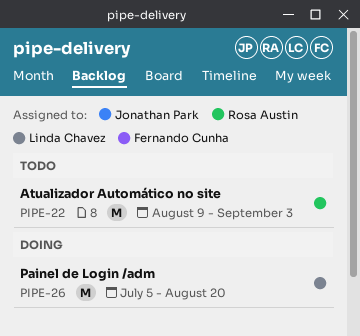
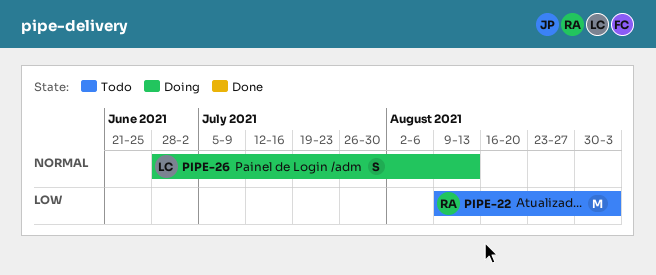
PIPE-26, estimate: M -> S
PIPE-26, start: Jul 5 -> Jun 28
PIPE-26, due: Aug 20 -> Aug 13

